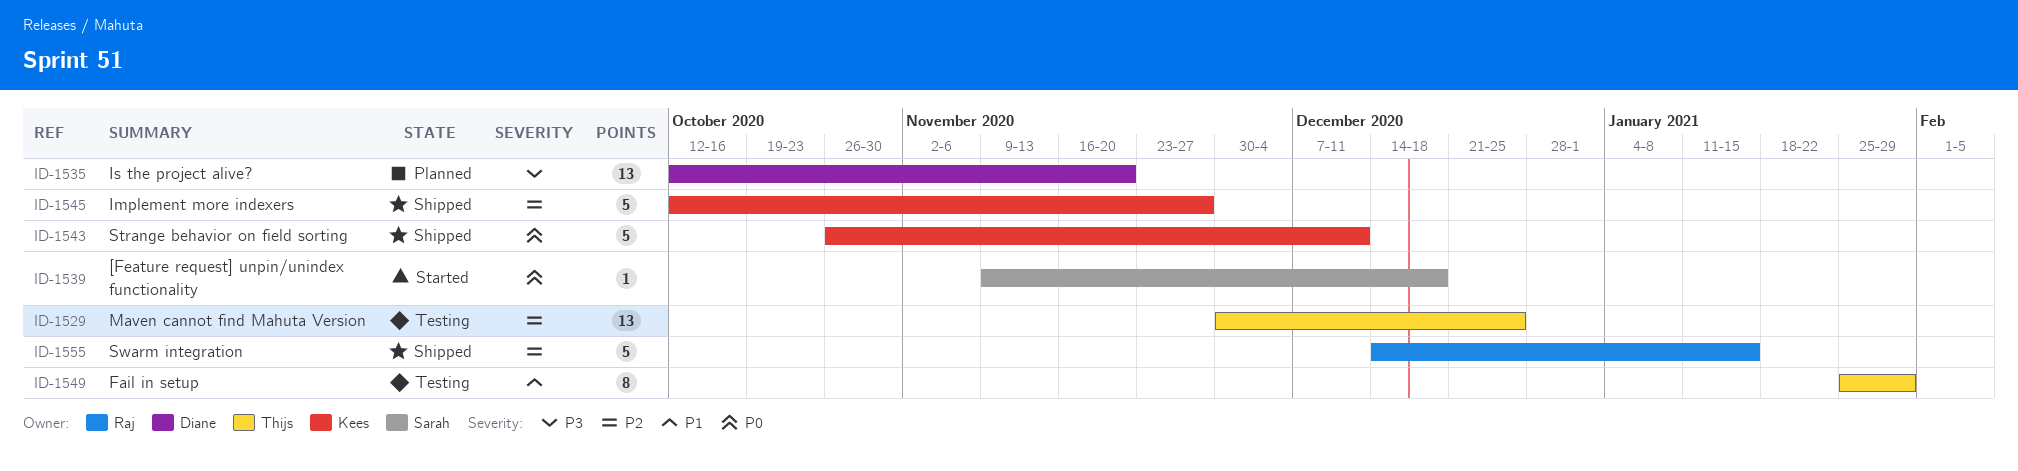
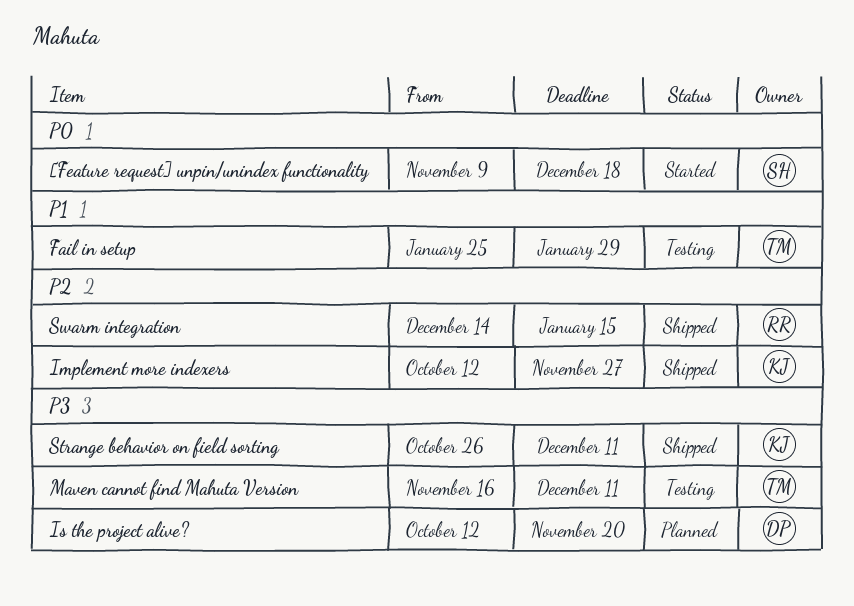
Maven cannot find Mahuta Version, priority: P2 -> P3
Maven cannot find Mahuta Version, start: Nov 30 -> Nov 16
Maven cannot find Mahuta Version, due: Dec 25 -> Dec 11
Strange behavior on field sorting, priority: P0 -> P3

